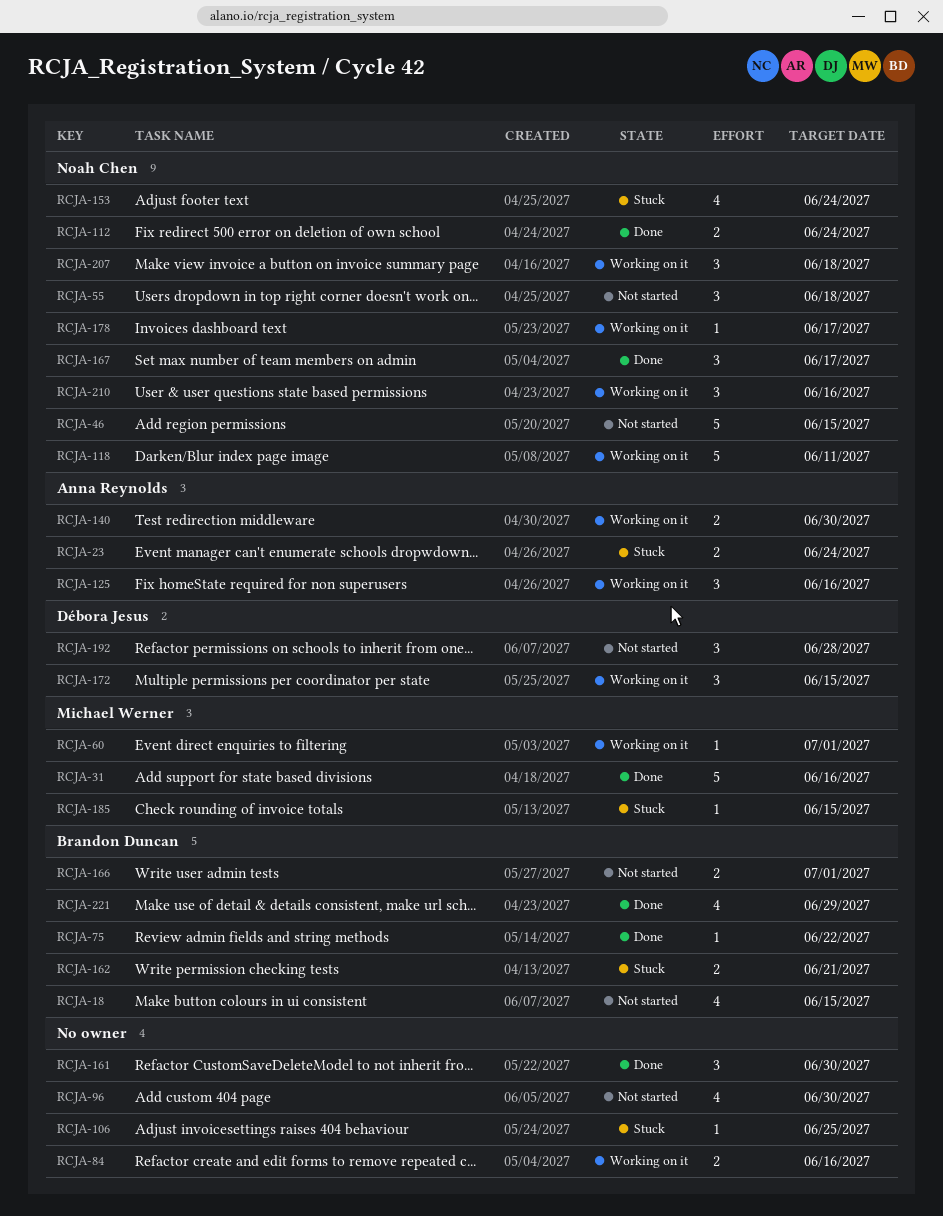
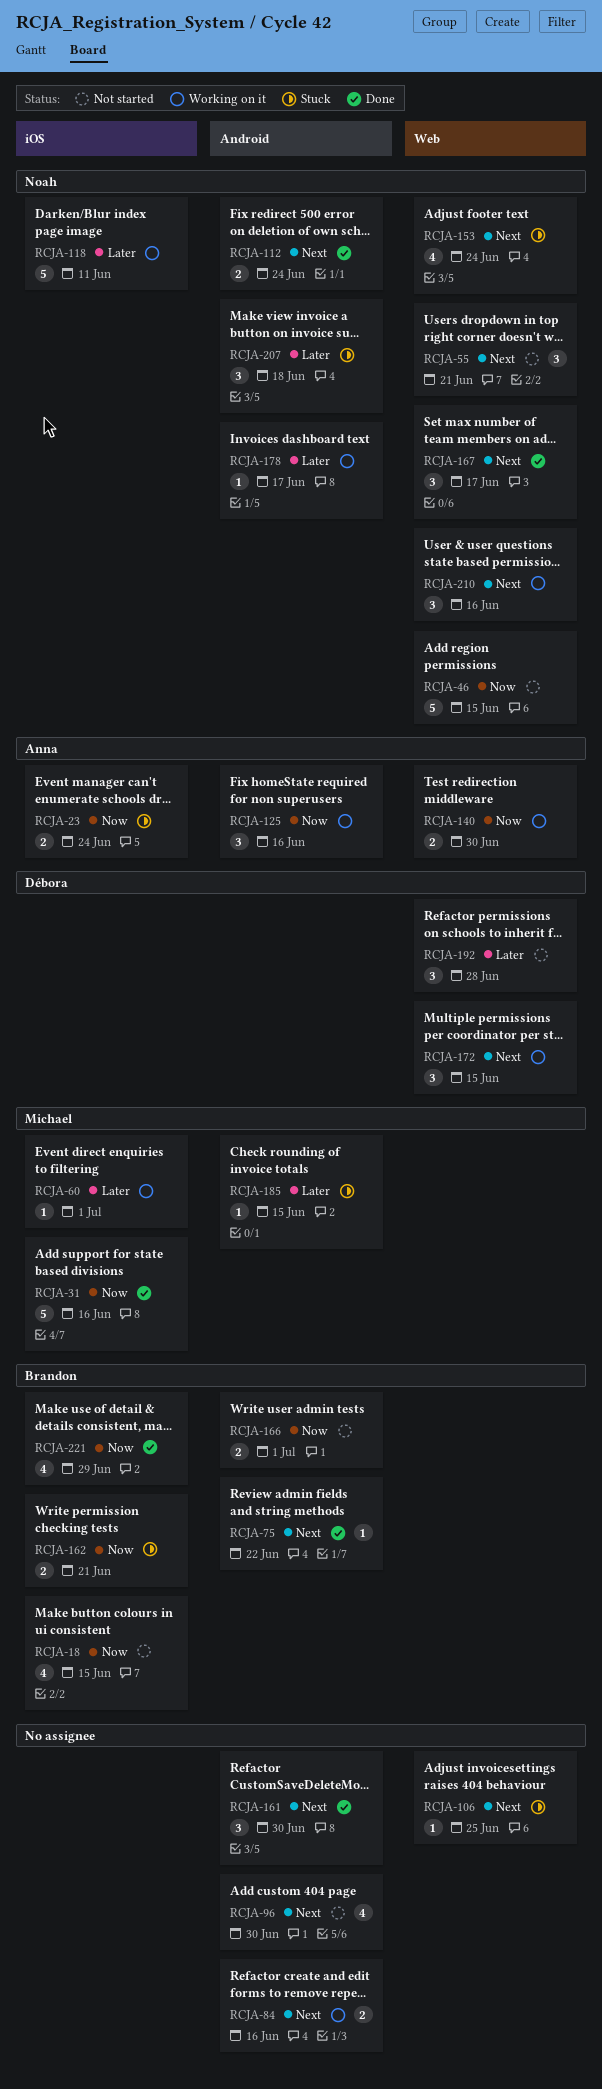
RCJA-55, due: Jun 18 -> Jun 21
RCJA-207, status: Working on it -> Stuck

